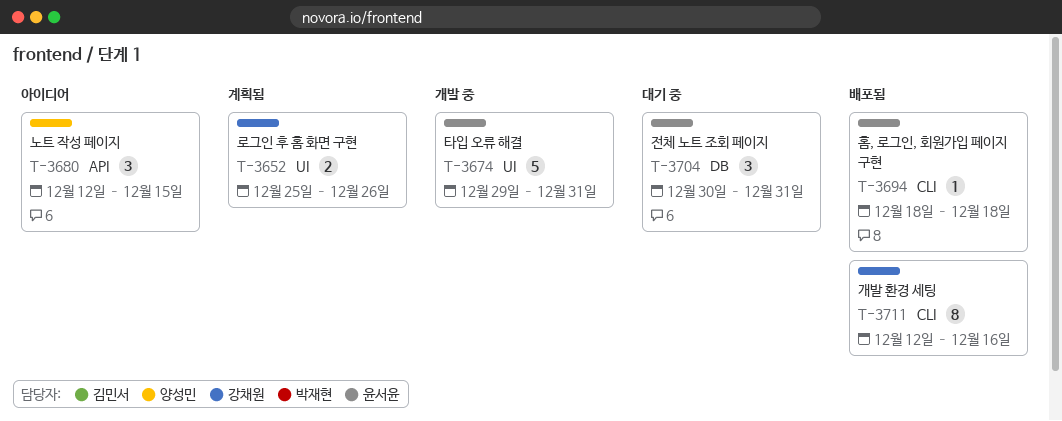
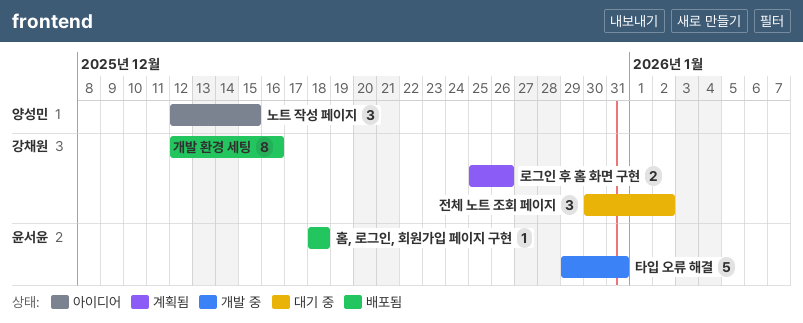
전체 노트 조회 페이지, owner: 윤서윤 -> 강채원
전체 노트 조회 페이지, due: Dec 31 -> Jan 2

